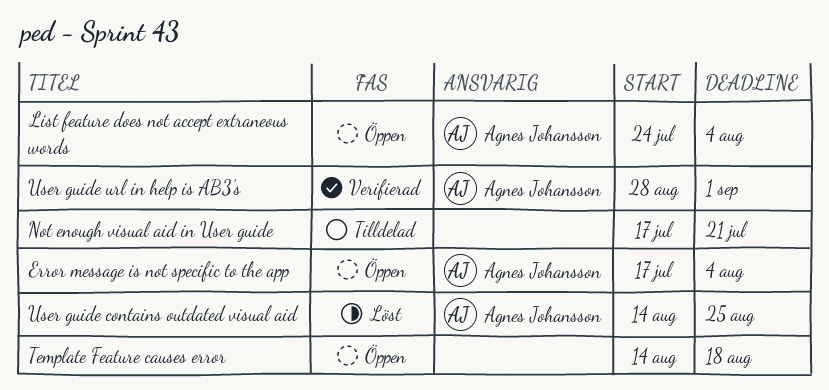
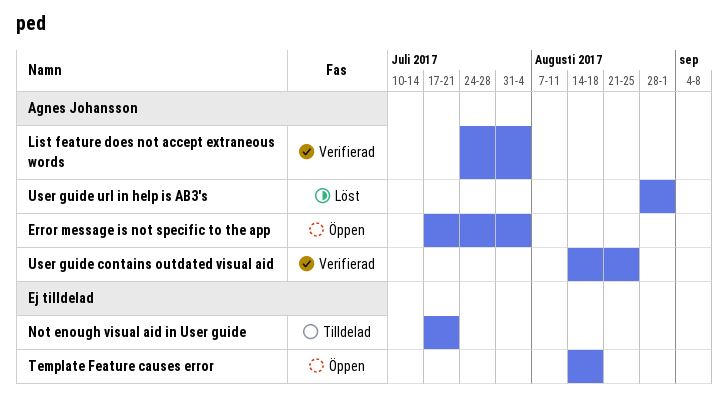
List feature does not accept extraneous words, status: Öppen -> Verifierad
User guide contains outdated visual aid, status: Löst -> Verifierad
User guide url in help is AB3's, status: Verifierad -> Löst

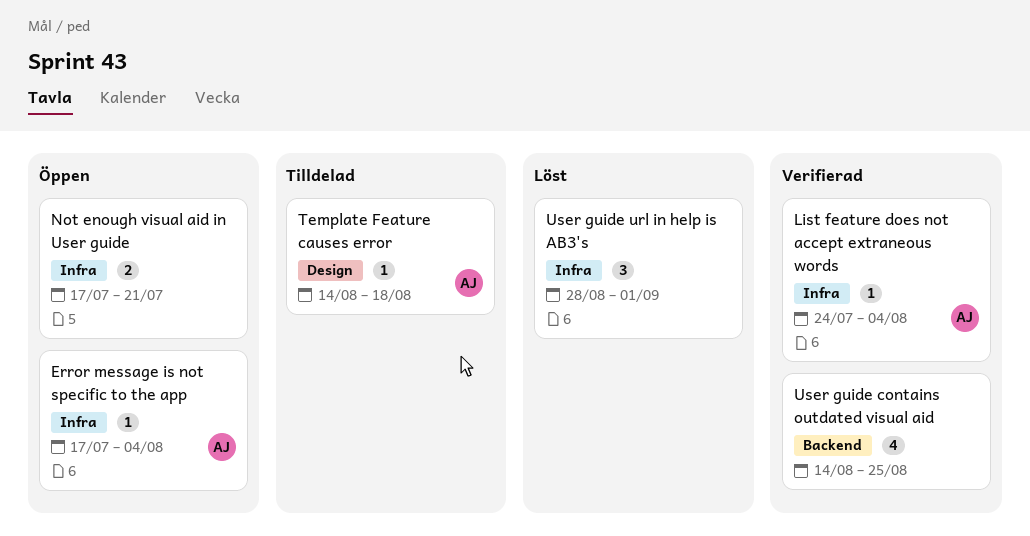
Not enough visual aid in User guide, status: Tilldelad -> Öppen
Template Feature causes error, status: Öppen -> Tilldelad
Template Feature causes error, owner: none -> Agnes Johansson
User guide contains outdated visual aid, owner: Agnes Johansson -> none
User guide url in help is AB3's, owner: Agnes Johansson -> none

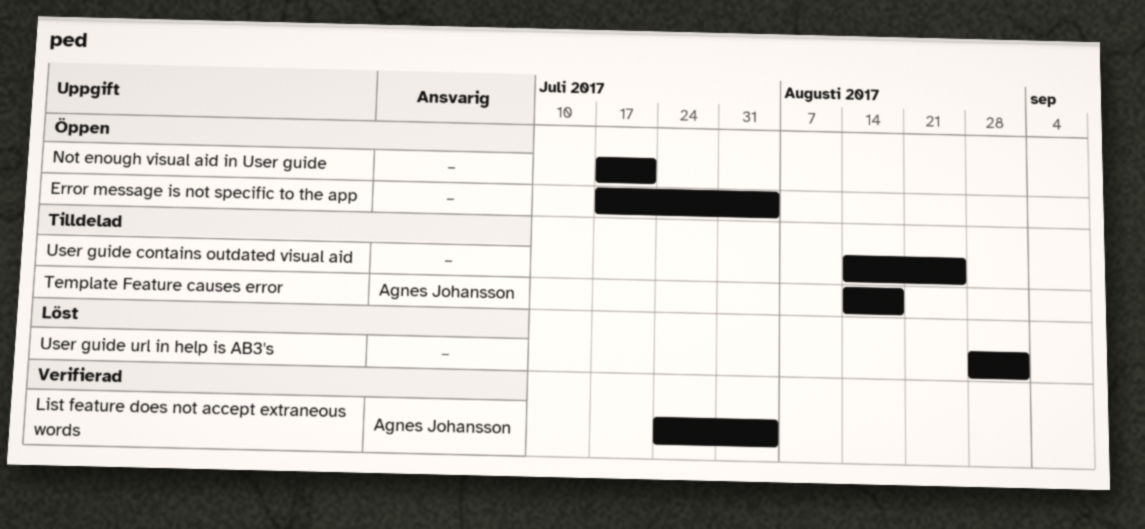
Error message is not specific to the app, owner: Agnes Johansson -> none
User guide contains outdated visual aid, status: Verifierad -> Tilldelad

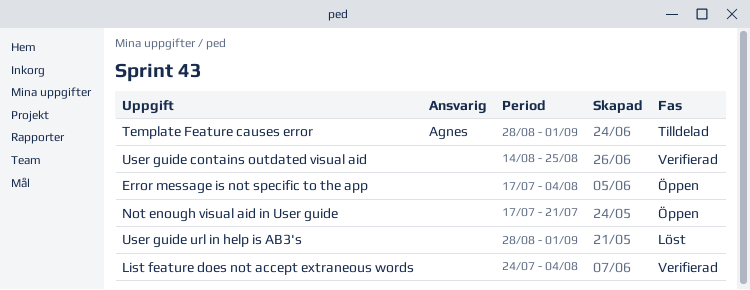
List feature does not accept extraneous words, owner: Agnes Johansson -> none
Template Feature causes error, start: Aug 14 -> Aug 28
Template Feature causes error, due: Aug 18 -> Sep 1
User guide contains outdated visual aid, status: Tilldelad -> Verifierad

